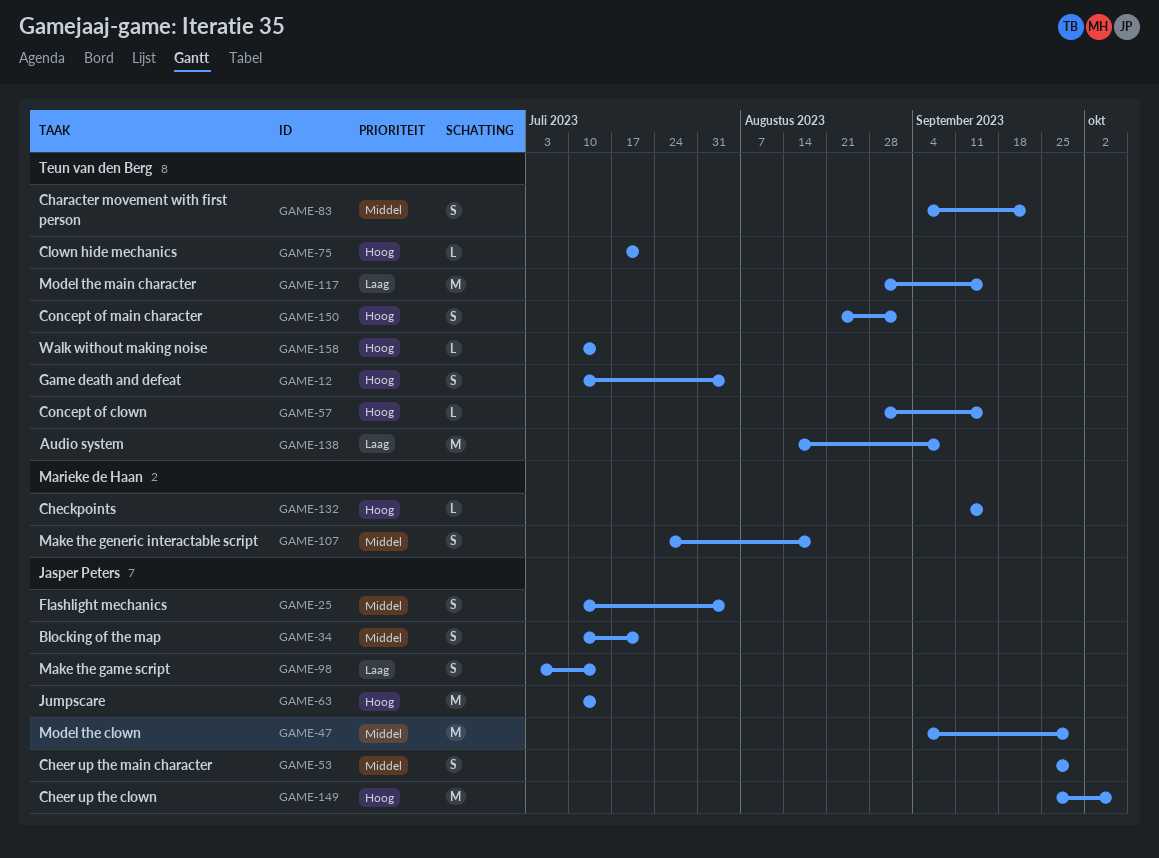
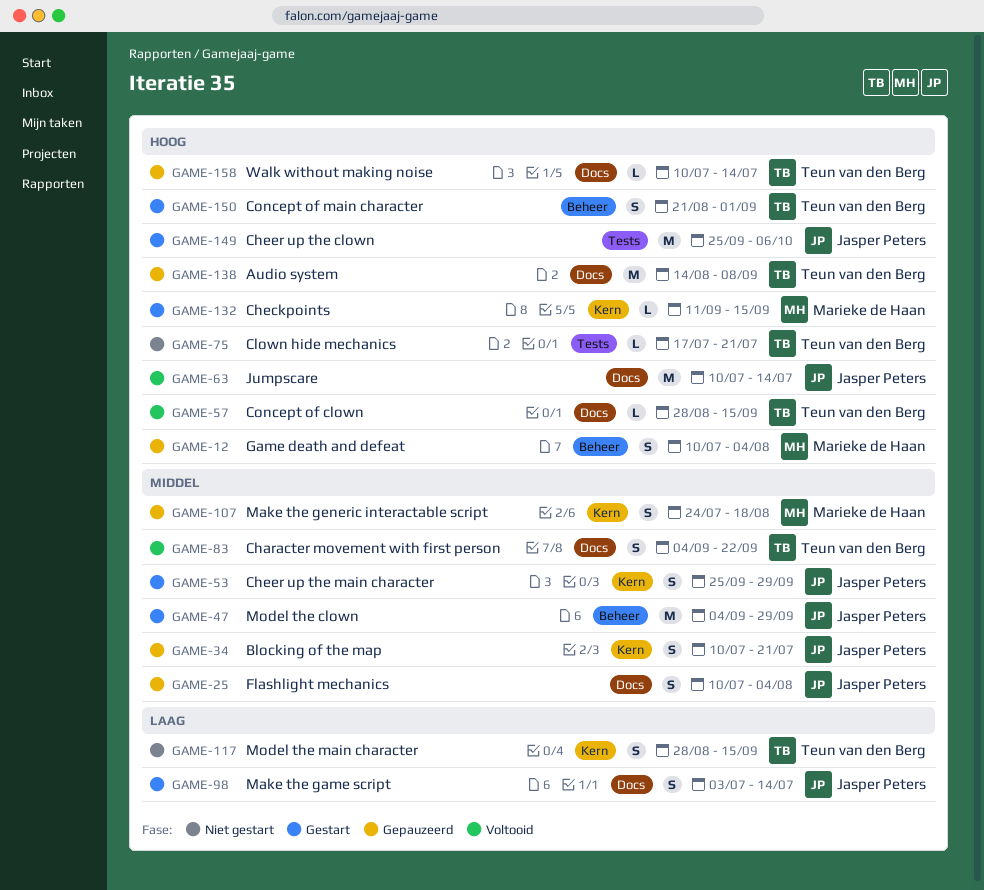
GAME-12, owner: Teun van den Berg -> Marieke de Haan
GAME-117, estimate: M -> S
GAME-138, priority: Laag -> Hoog

